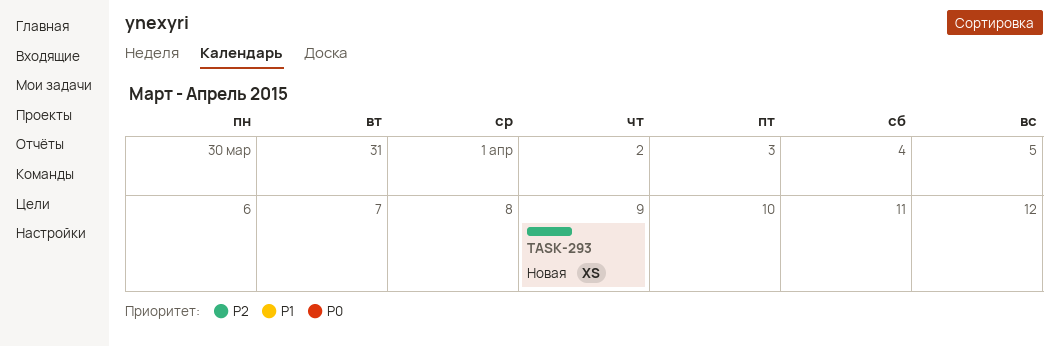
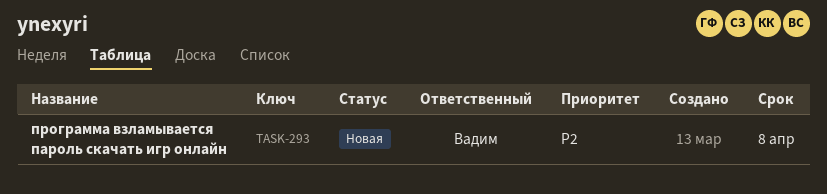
TASK-293, due: Apr 9 -> Apr 8

